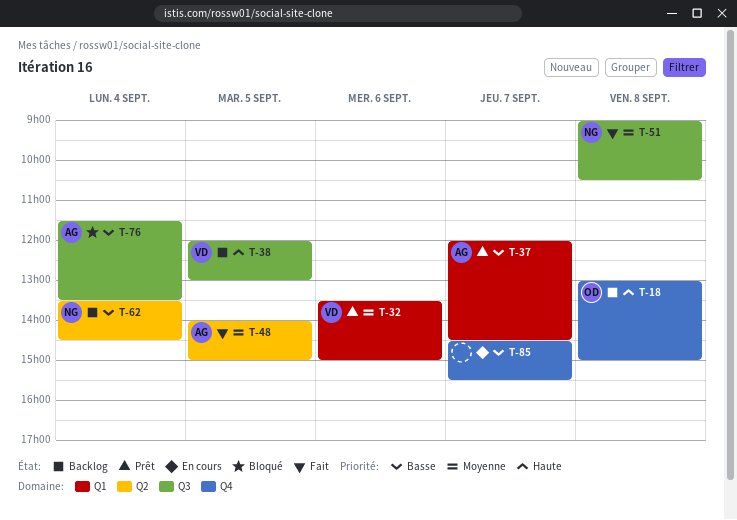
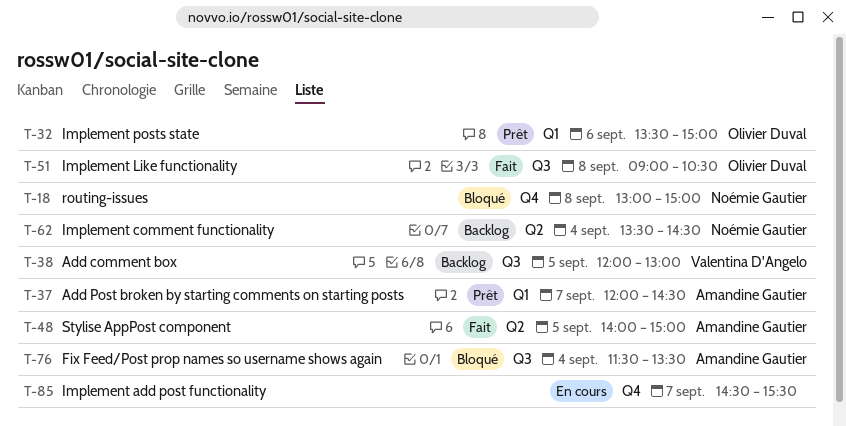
T-18, status: Backlog -> Bloqué
T-18, owner: Olivier Duval -> Noémie Gautier
T-32, owner: Valentina D'Angelo -> Olivier Duval
T-51, owner: Noémie Gautier -> Olivier Duval

